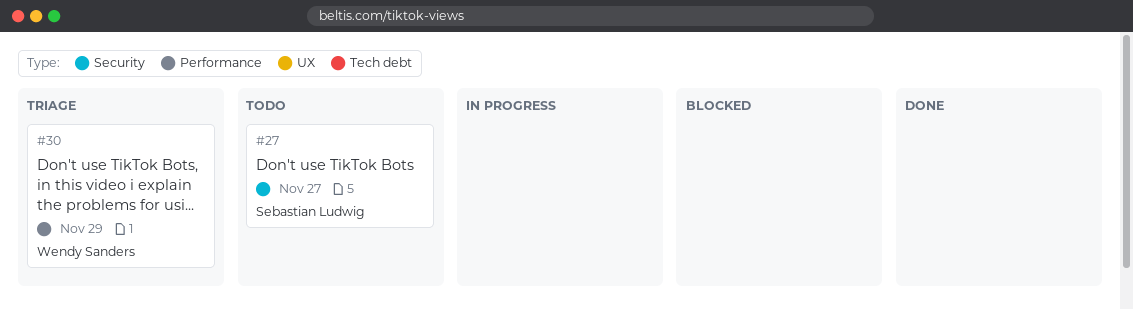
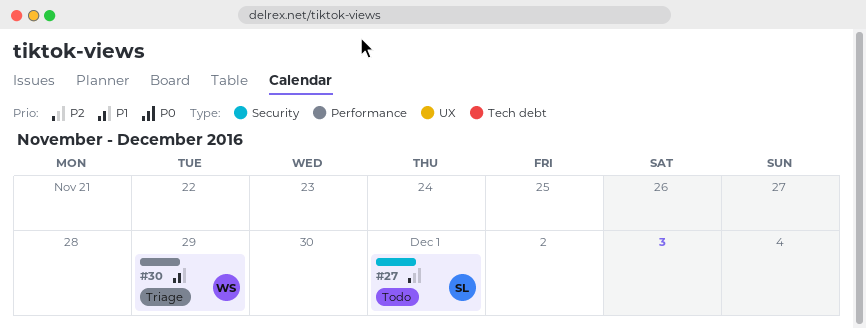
#27, due: Nov 27 -> Dec 1

